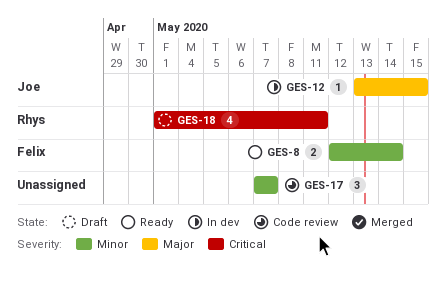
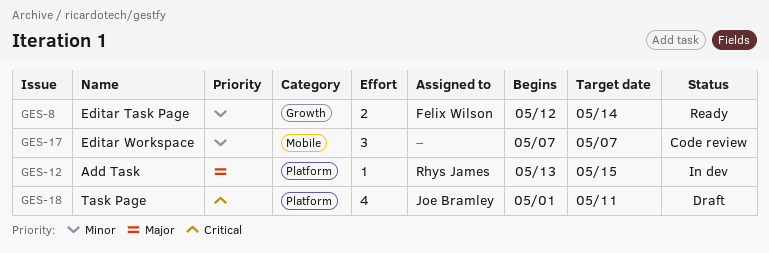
GES-12, owner: Joe Bramley -> Rhys James
GES-18, owner: Rhys James -> Joe Bramley

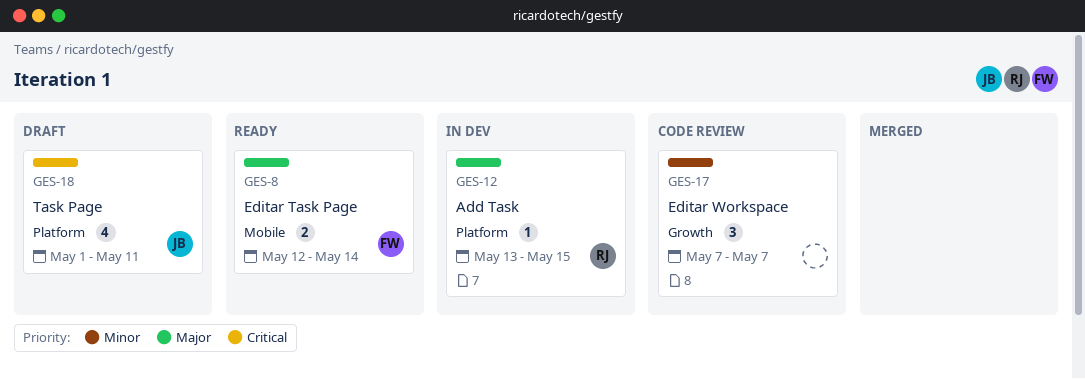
GES-8, priority: Minor -> Major
GES-8, label: Growth -> Mobile
GES-17, label: Mobile -> Growth

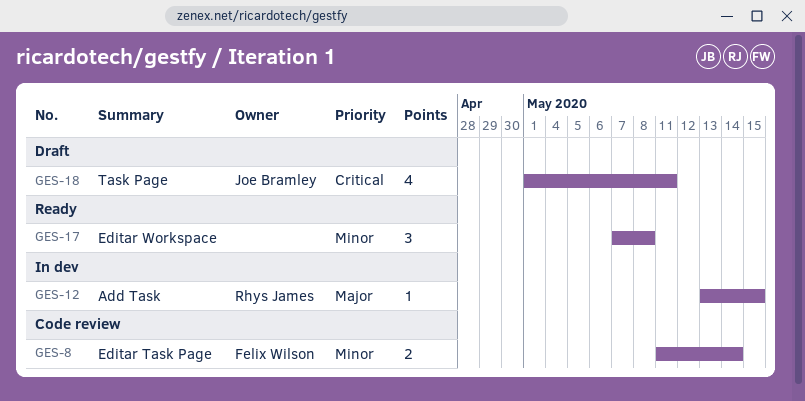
GES-8, status: Ready -> Code review
GES-8, priority: Major -> Minor
GES-8, start: May 12 -> May 11
GES-17, status: Code review -> Ready
GES-17, due: May 7 -> May 8

